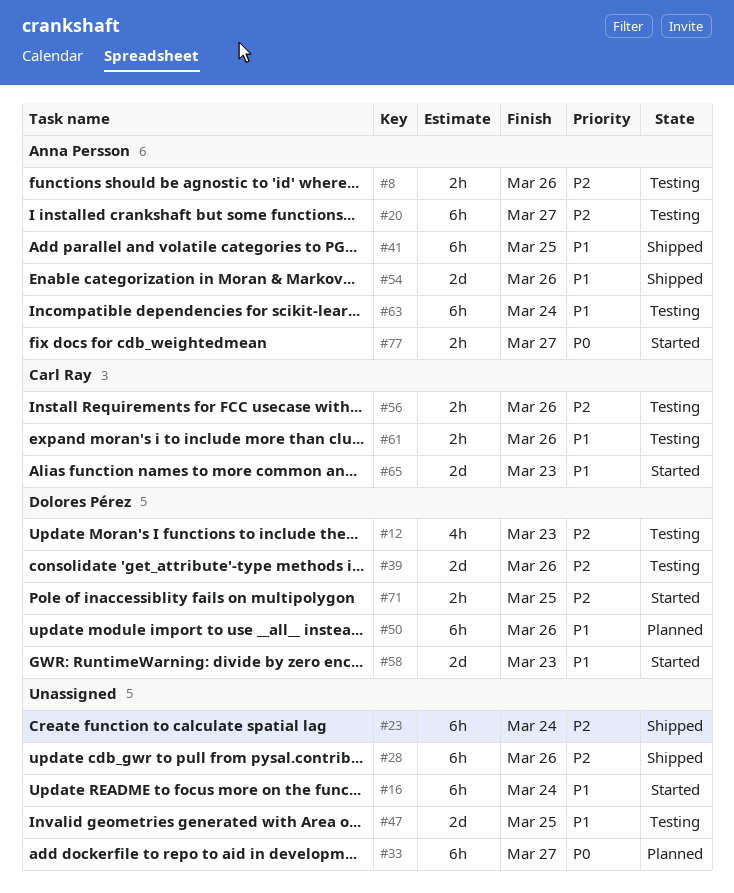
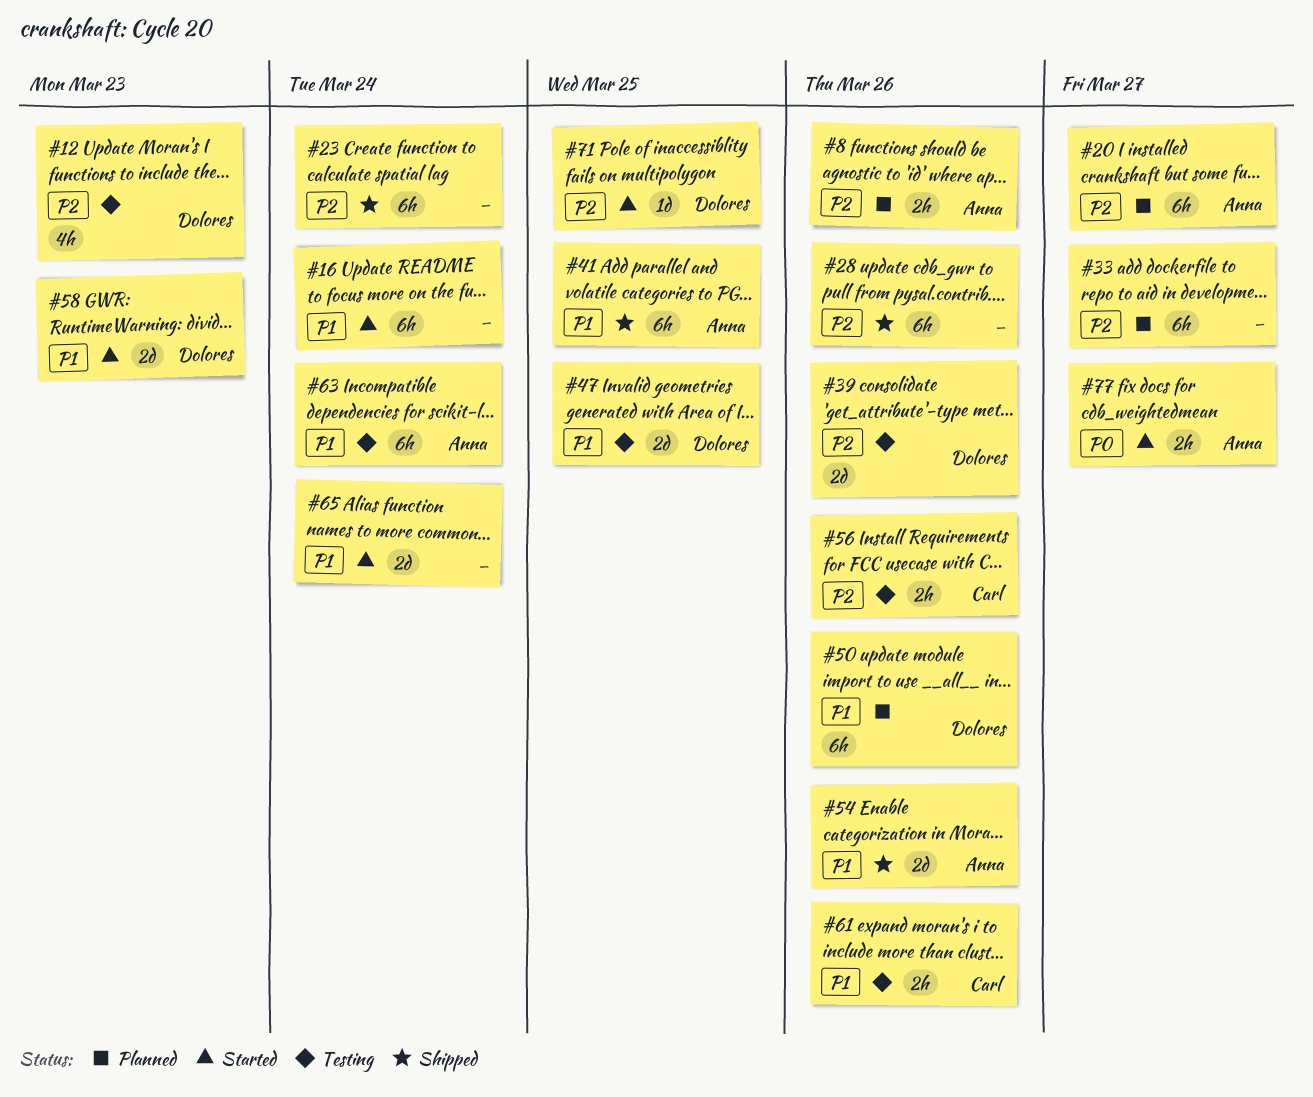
#8, status: Testing -> Planned
#20, status: Testing -> Planned
#33, priority: P0 -> P2
#47, owner: none -> Dolores Pérez
#65, owner: Carl Ray -> none
#65, due: Mar 23 -> Mar 24
#71, estimate: 2h -> 1d

